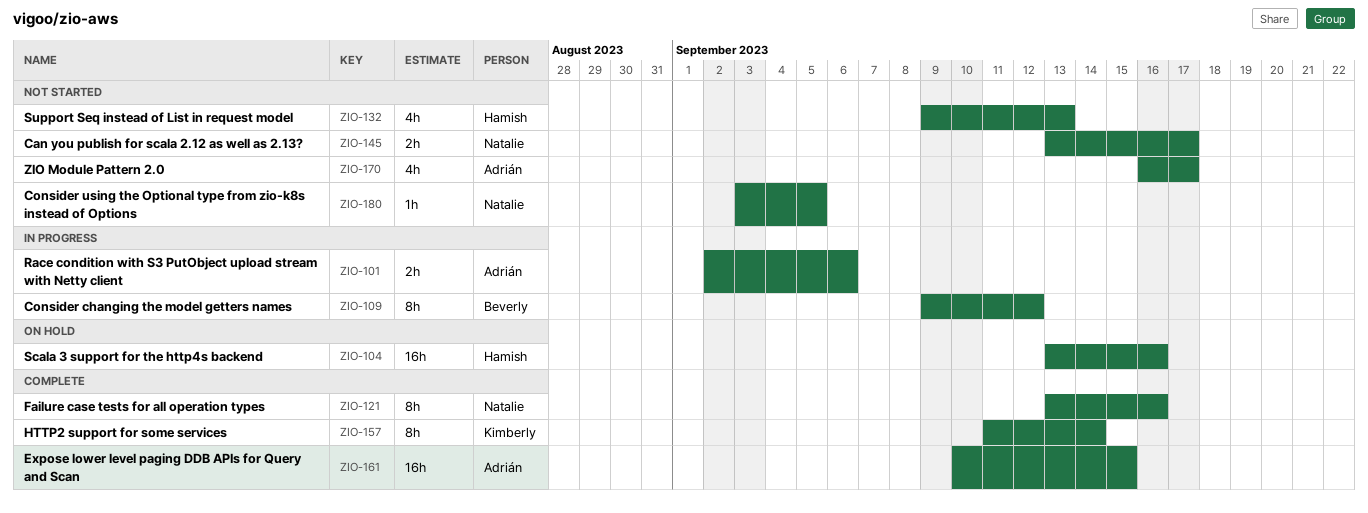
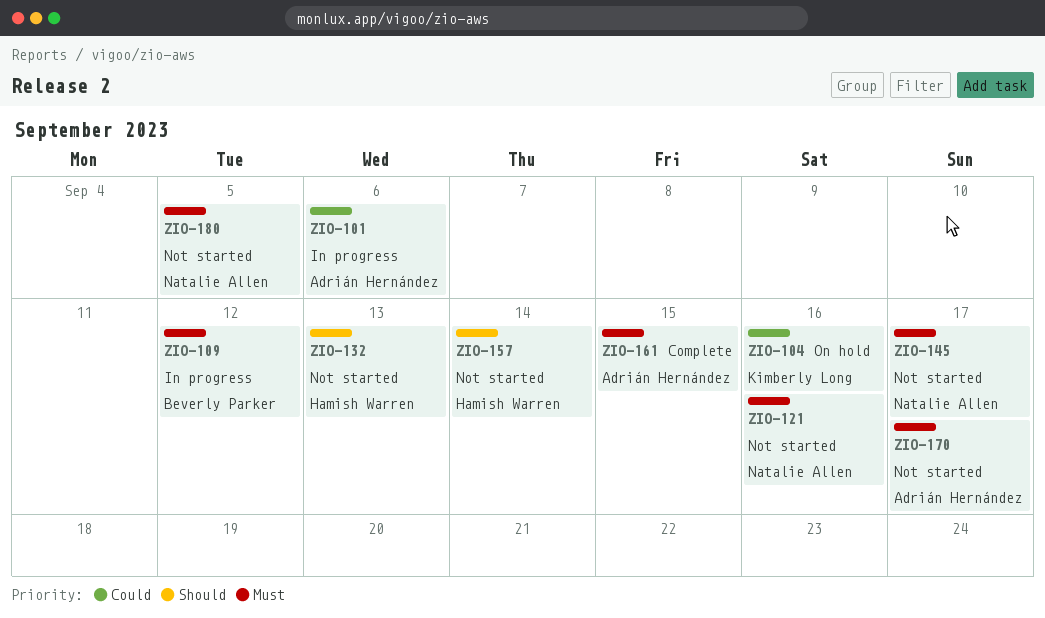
ZIO-104, owner: Hamish Warren -> Kimberly Long
ZIO-121, status: Complete -> Not started
ZIO-157, status: Complete -> Not started
ZIO-157, owner: Kimberly Long -> Hamish Warren

